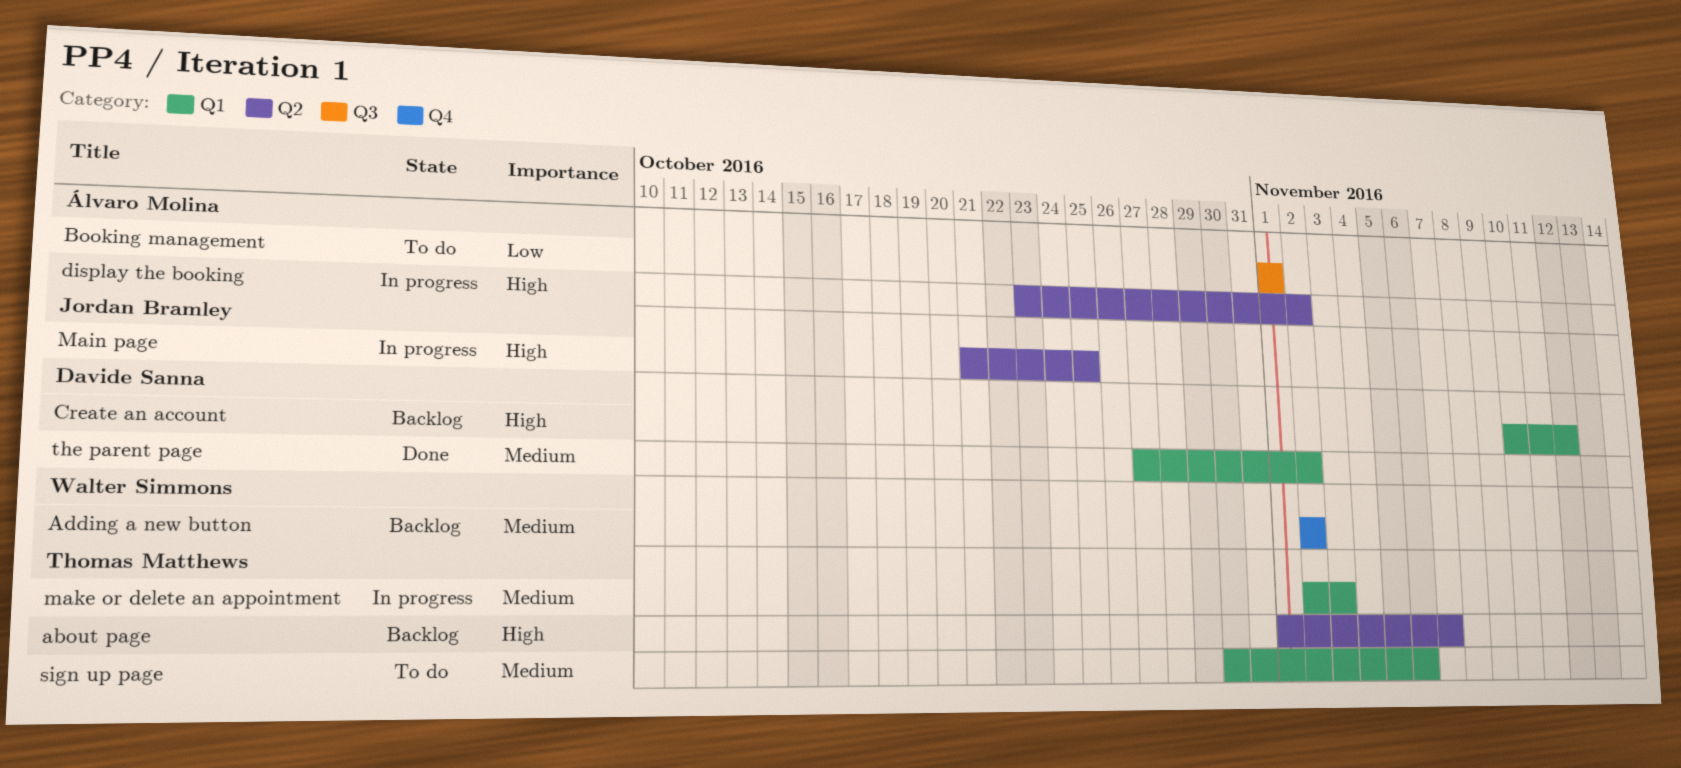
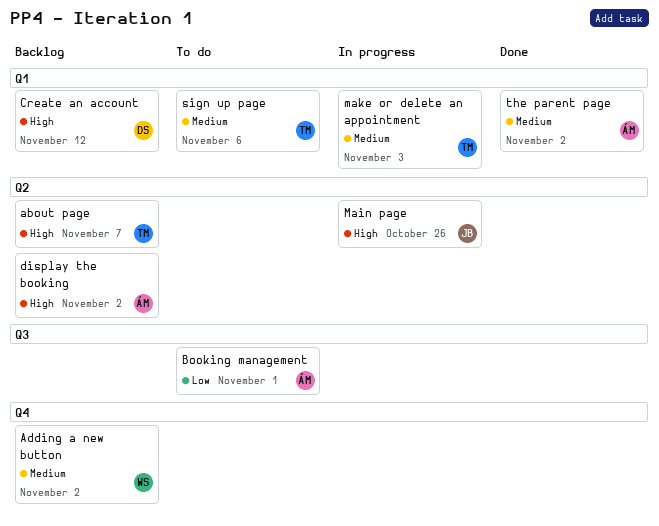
display the booking, status: In progress -> Backlog
Main page, due: Oct 25 -> Oct 26
the parent page, owner: Davide Sanna -> Álvaro Molina

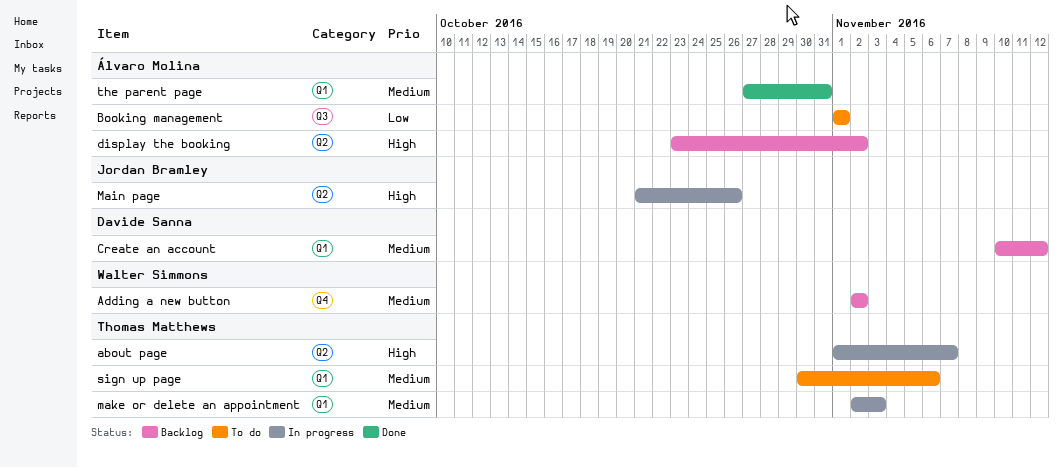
about page, status: Backlog -> In progress
Create an account, priority: High -> Medium
the parent page, due: Nov 2 -> Oct 31

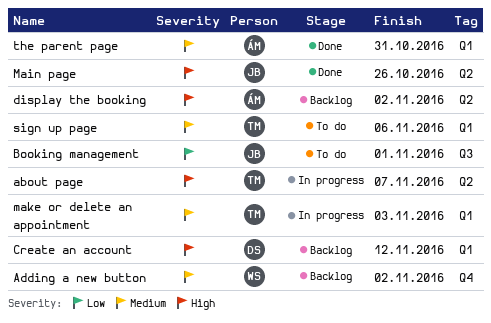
Booking management, owner: Álvaro Molina -> Jordan Bramley
Create an account, priority: Medium -> High
Main page, status: In progress -> Done

